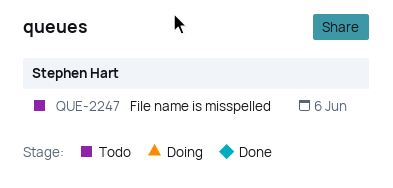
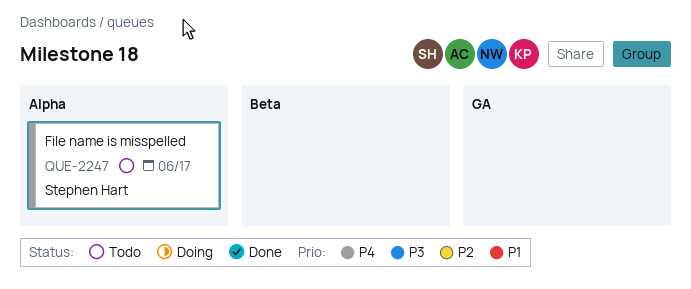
QUE-2247, due: Jun 6 -> Jun 17

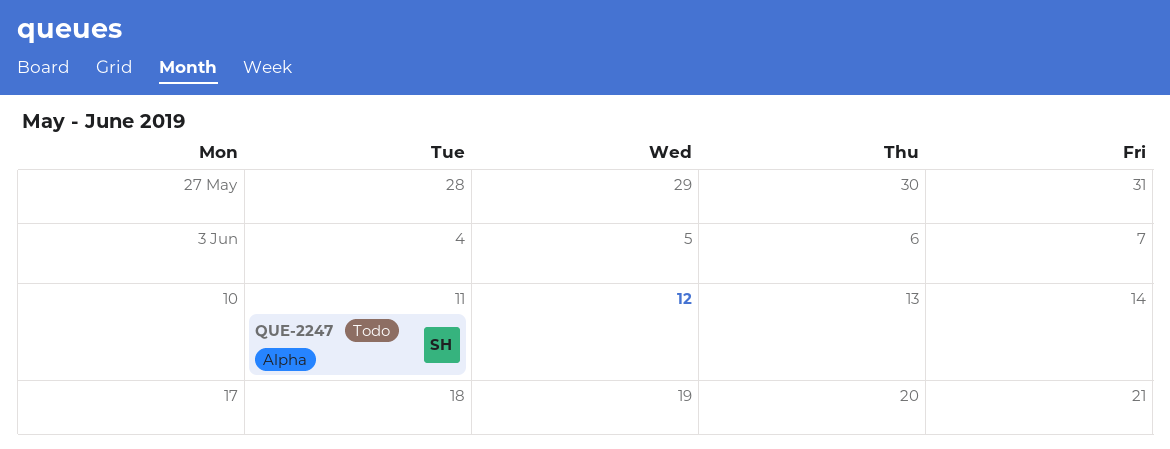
QUE-2247, due: Jun 17 -> Jun 11

